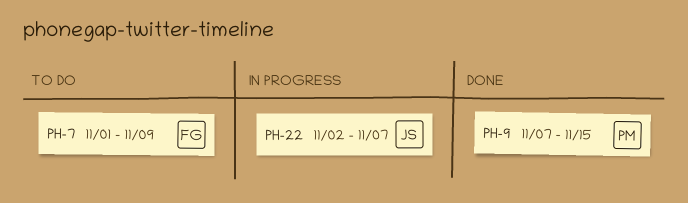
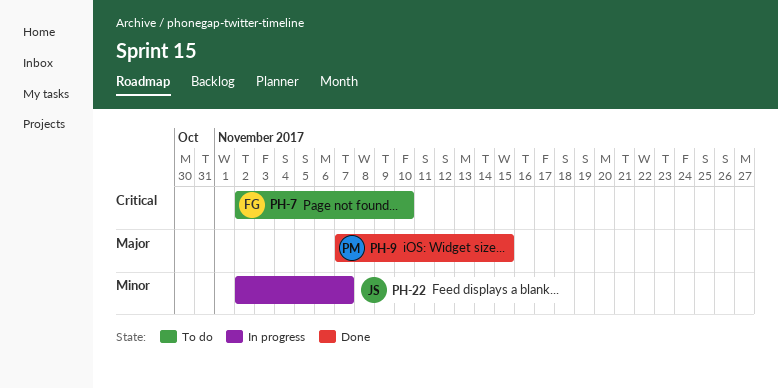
PH-7, start: Nov 1 -> Nov 2
PH-7, due: Nov 9 -> Nov 10

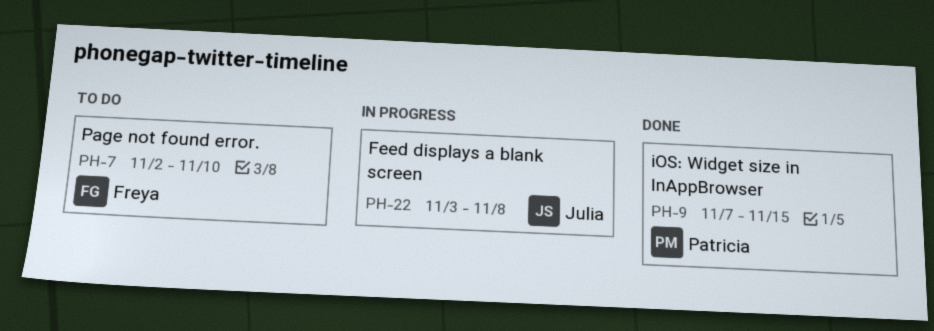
PH-22, start: Nov 2 -> Nov 3
PH-22, due: Nov 7 -> Nov 8

